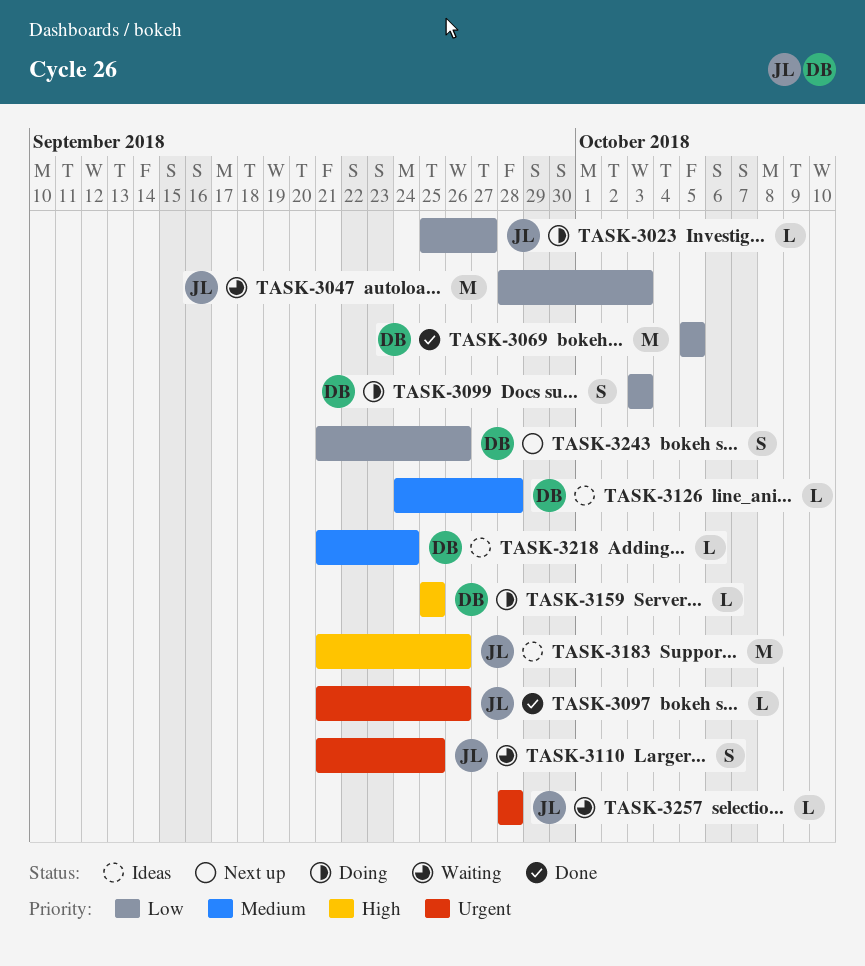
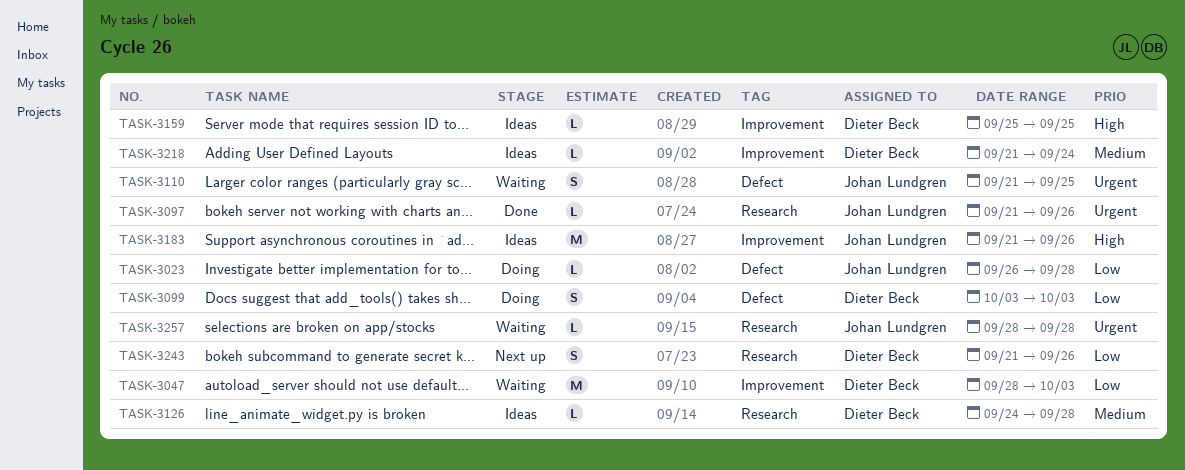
TASK-3023, start: Sep 25 -> Sep 26
TASK-3023, due: Sep 27 -> Sep 28
TASK-3047, owner: Johan Lundgren -> Dieter Beck
TASK-3069: present -> none
TASK-3159, status: Doing -> Ideas

